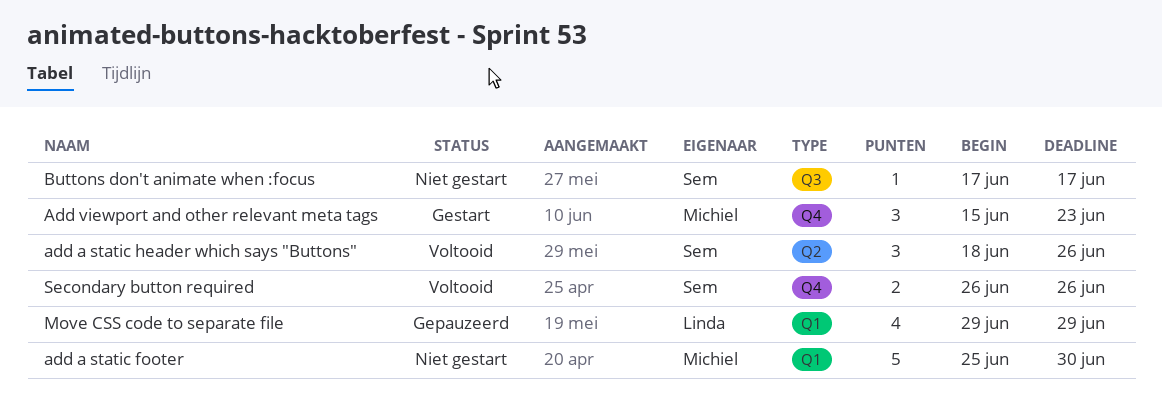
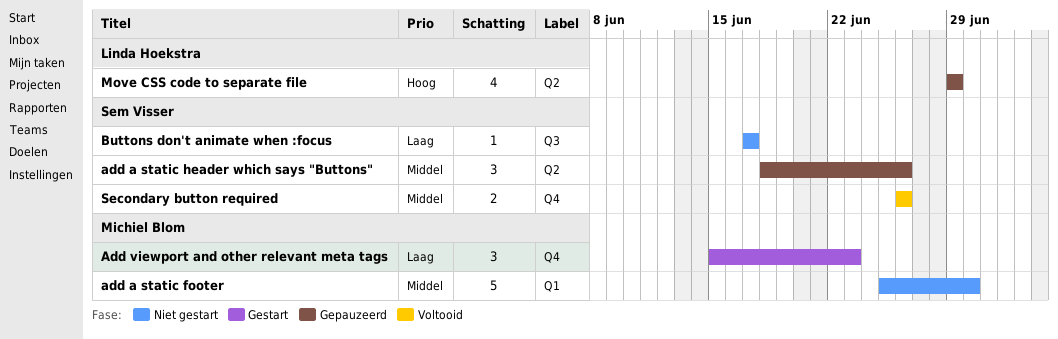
add a static header which says "Buttons", status: Voltooid -> Gepauzeerd
Move CSS code to separate file, label: Q1 -> Q2

